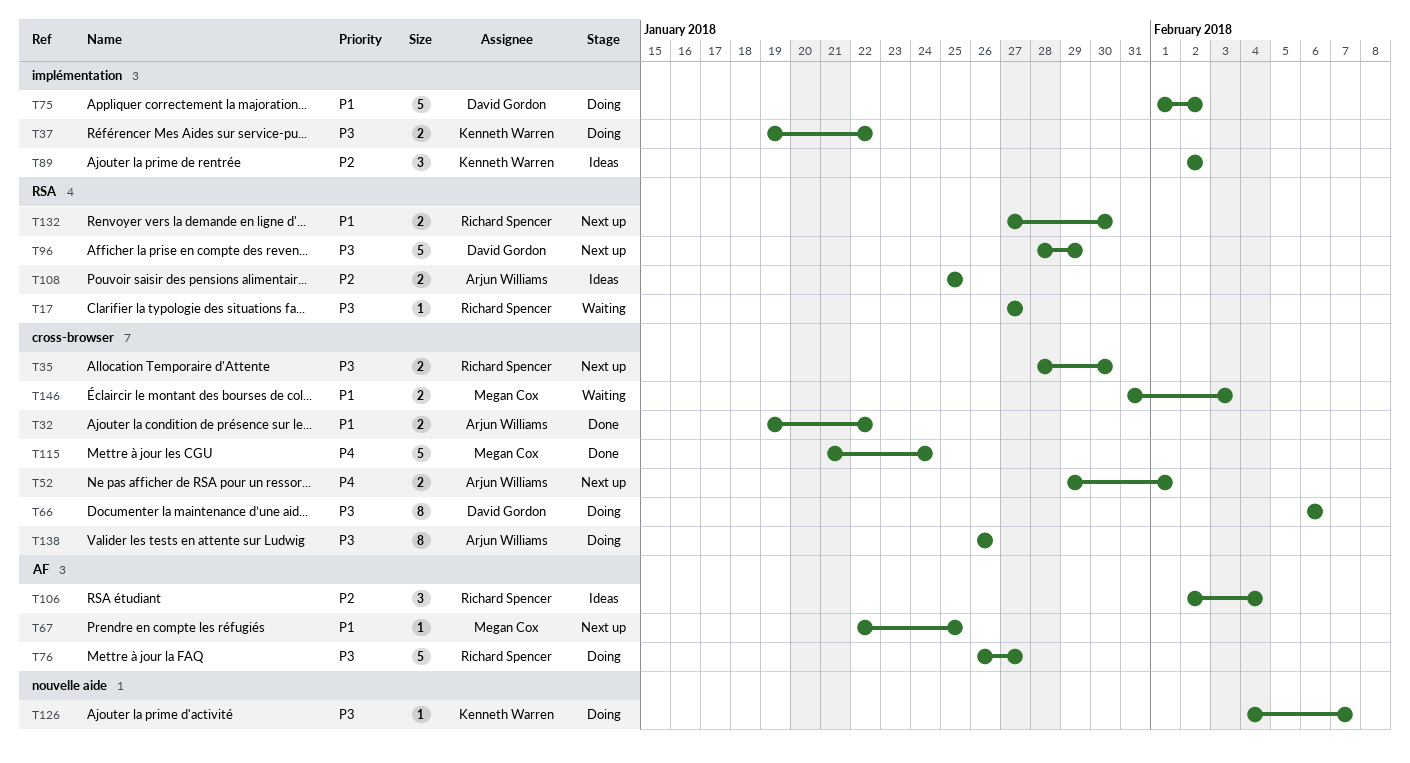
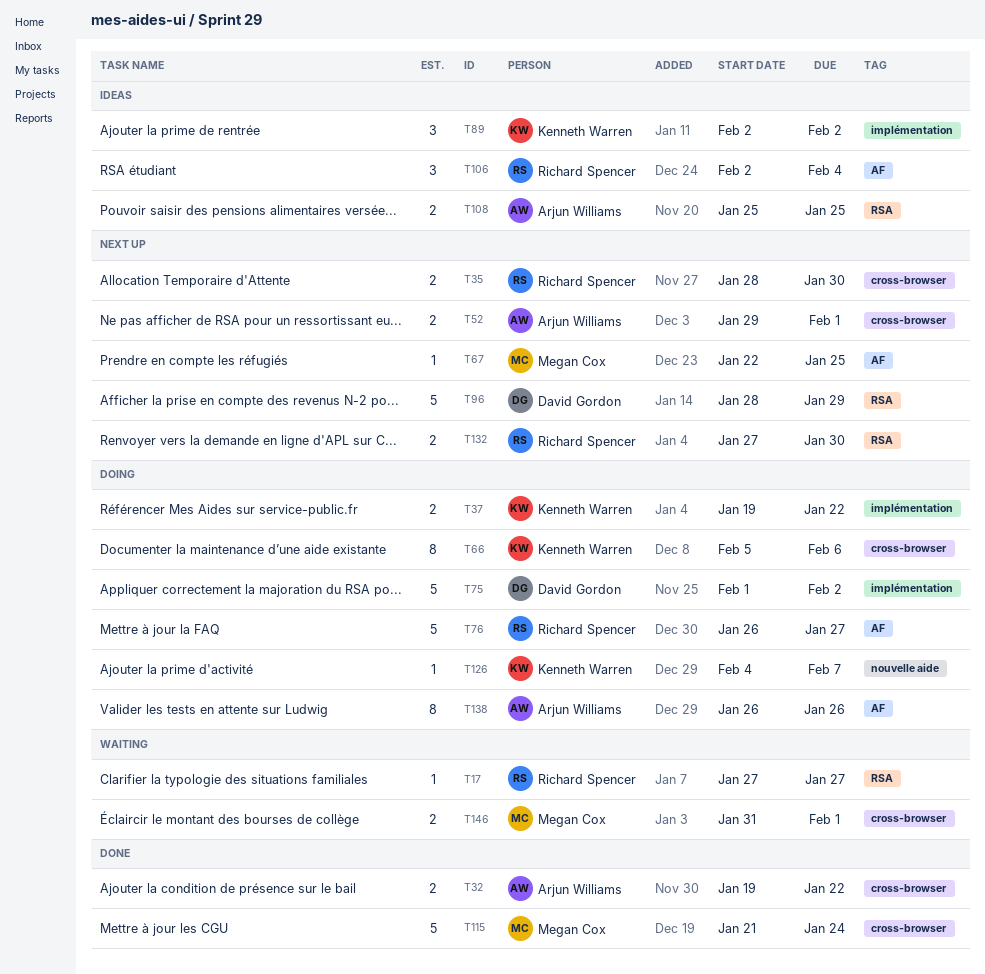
T66, owner: David Gordon -> Kenneth Warren
T66, start: Feb 6 -> Feb 5
T138, label: cross-browser -> AF
T146, due: Feb 3 -> Feb 1

